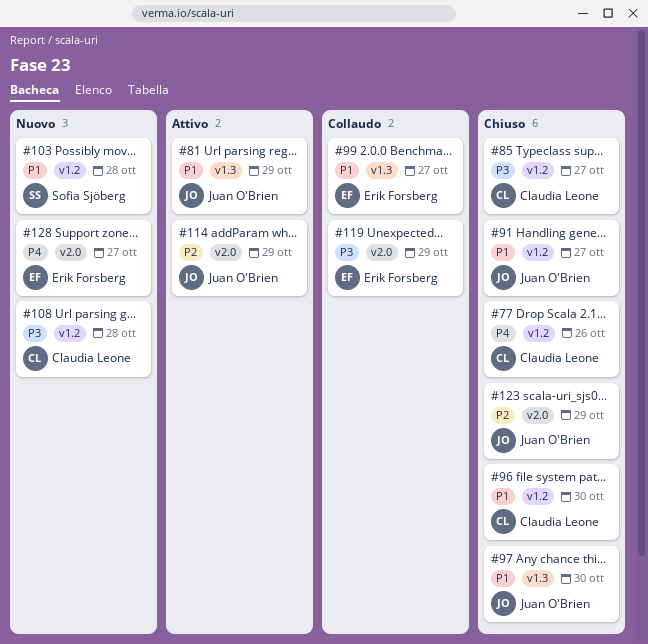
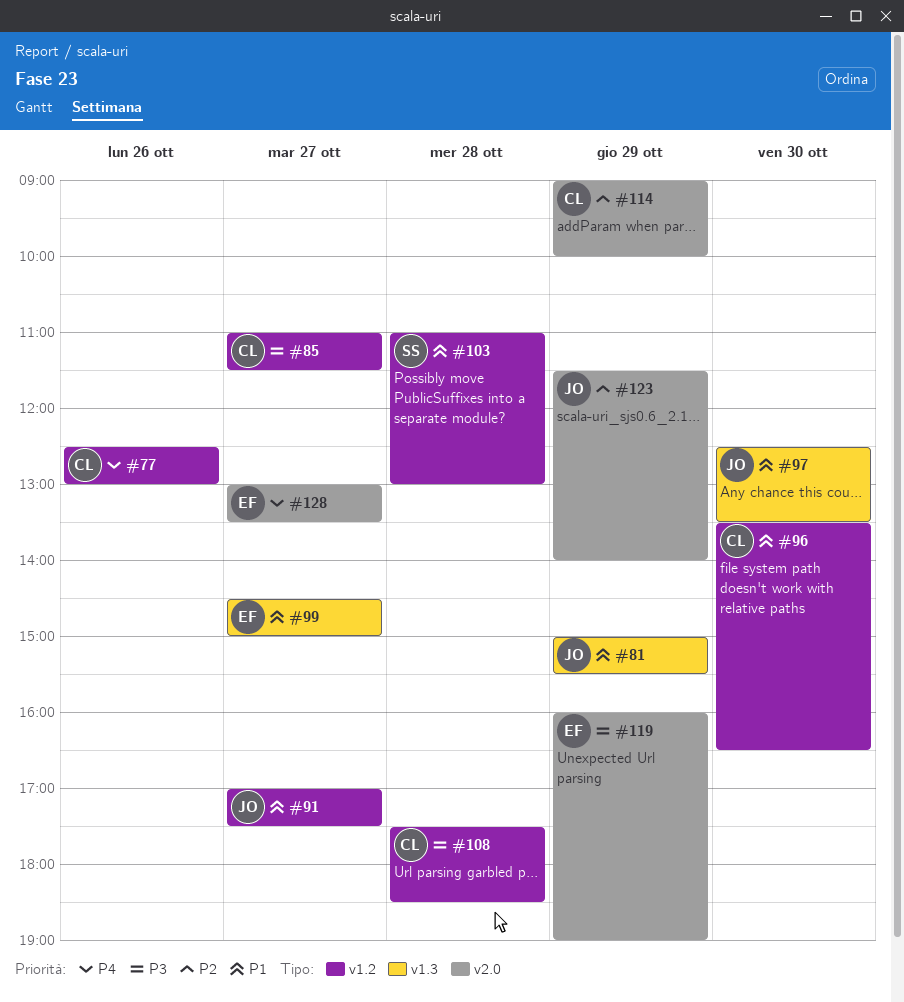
#114, owner: Juan O'Brien -> Claudia Leone

